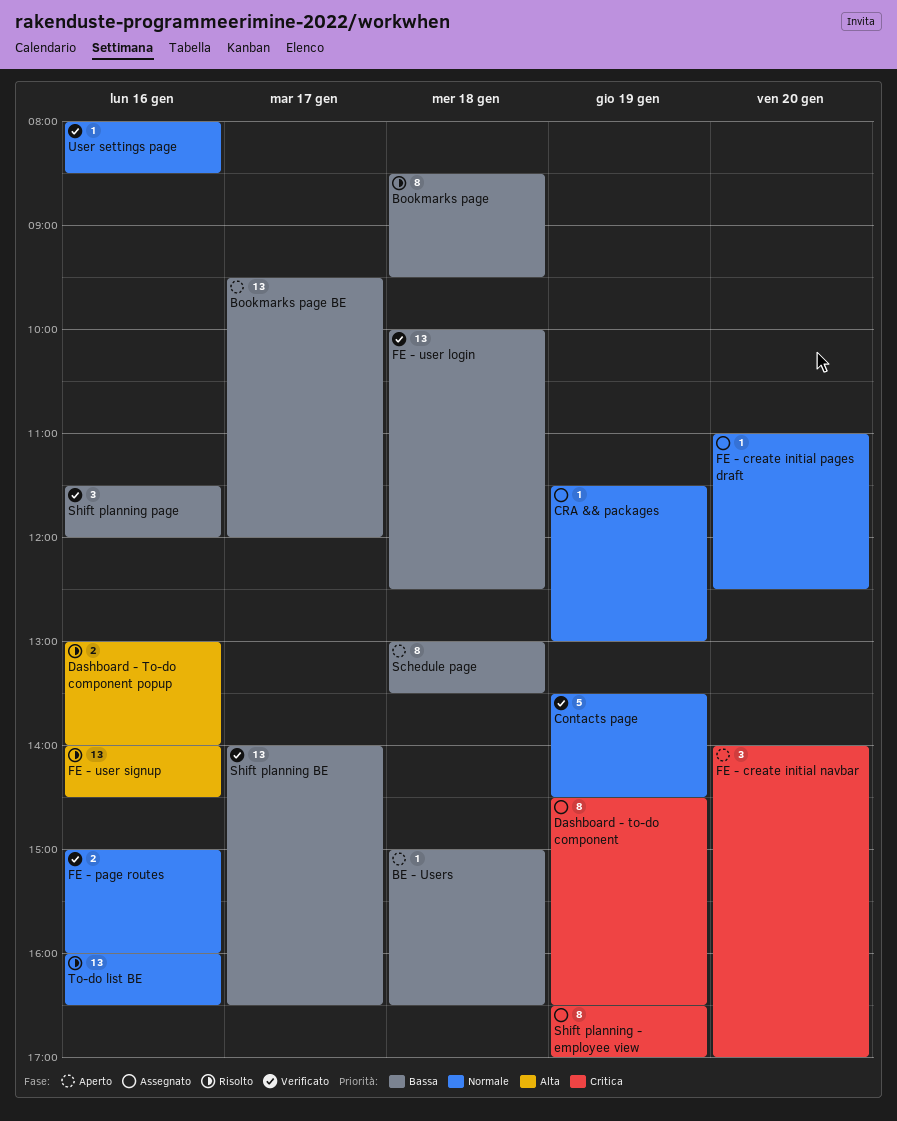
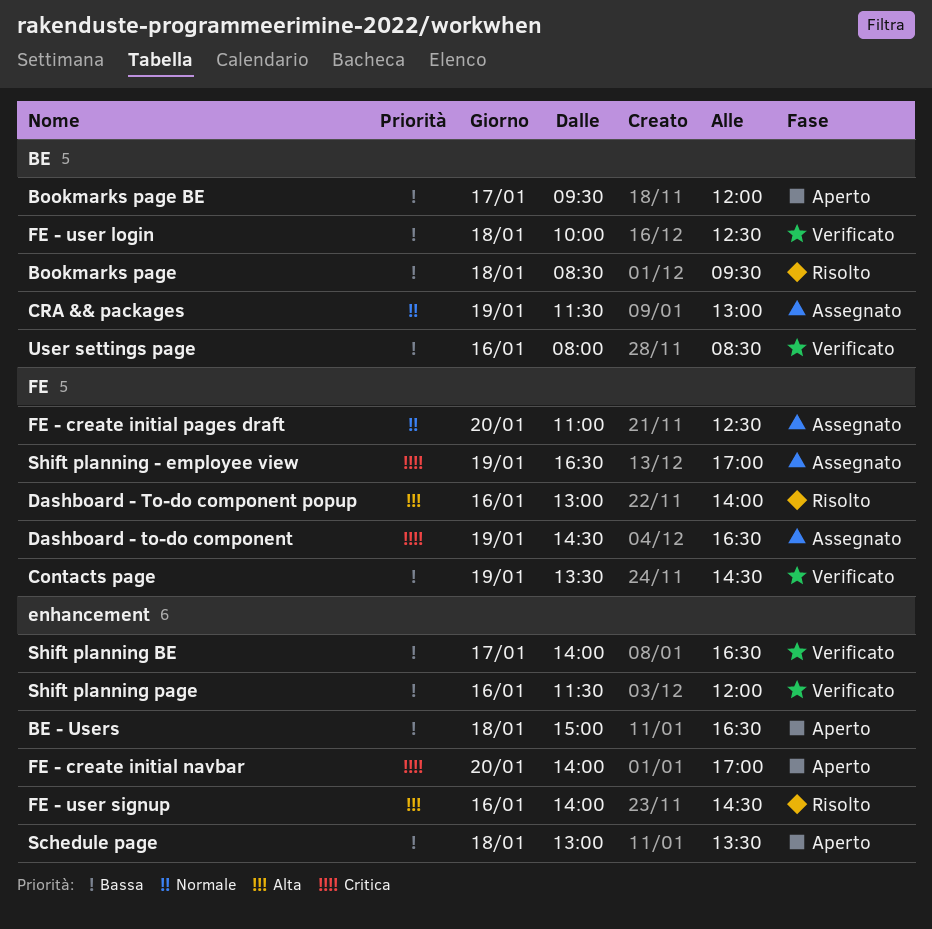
Contacts page, priority: Normale -> Bassa
FE - page routes: present -> none
To-do list BE: present -> none
User settings page, priority: Normale -> Bassa

